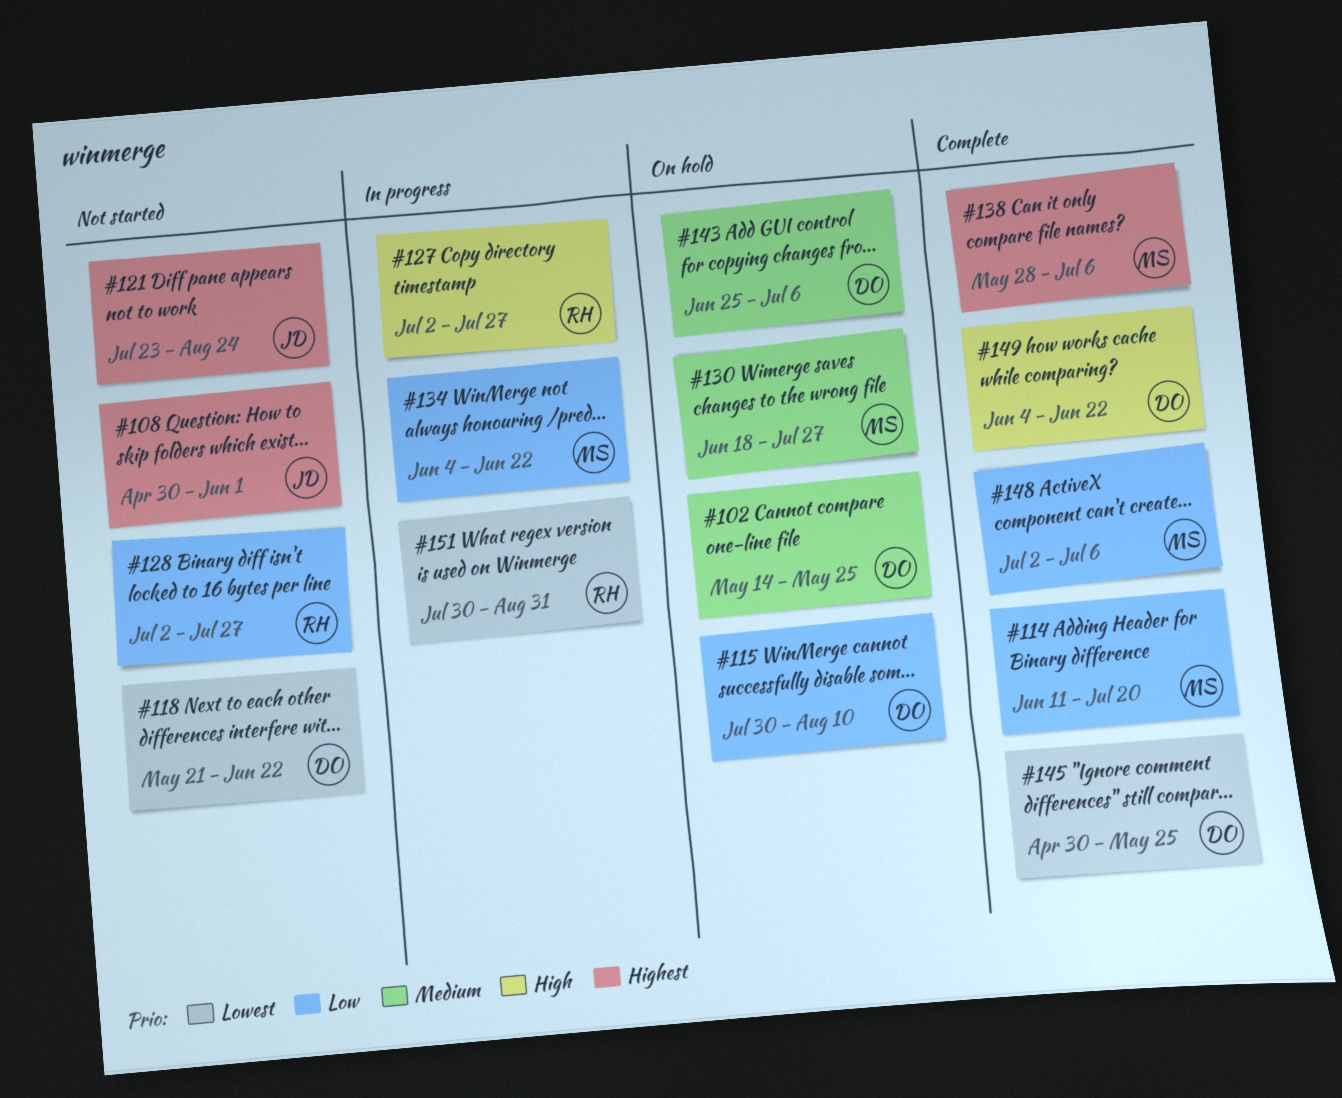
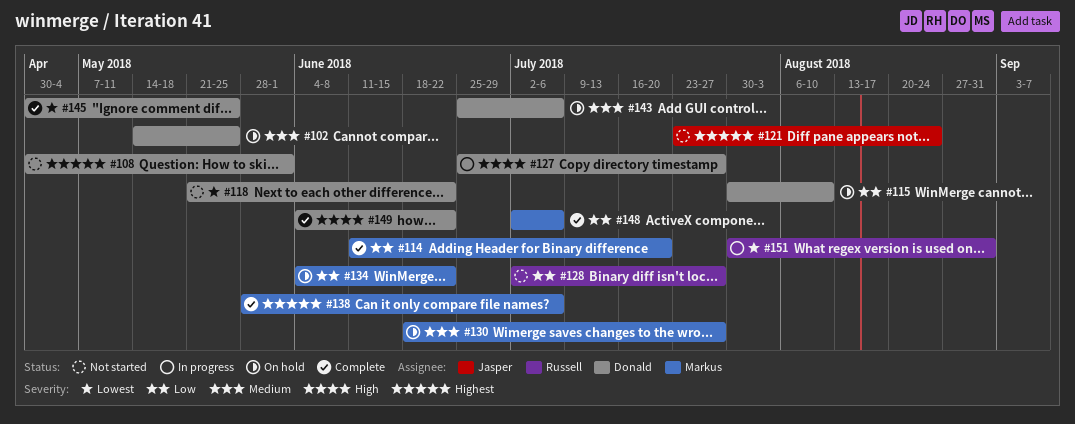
#108, owner: Jasper -> Donald
#127, owner: Russell -> Donald
#127, start: Jul 2 -> Jun 25
#134, status: In progress -> On hold

